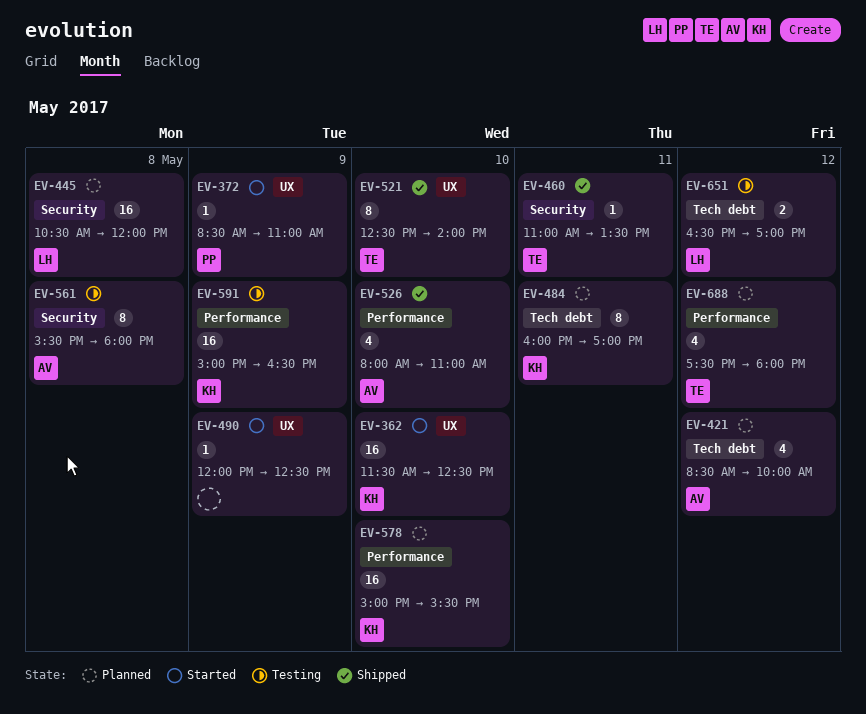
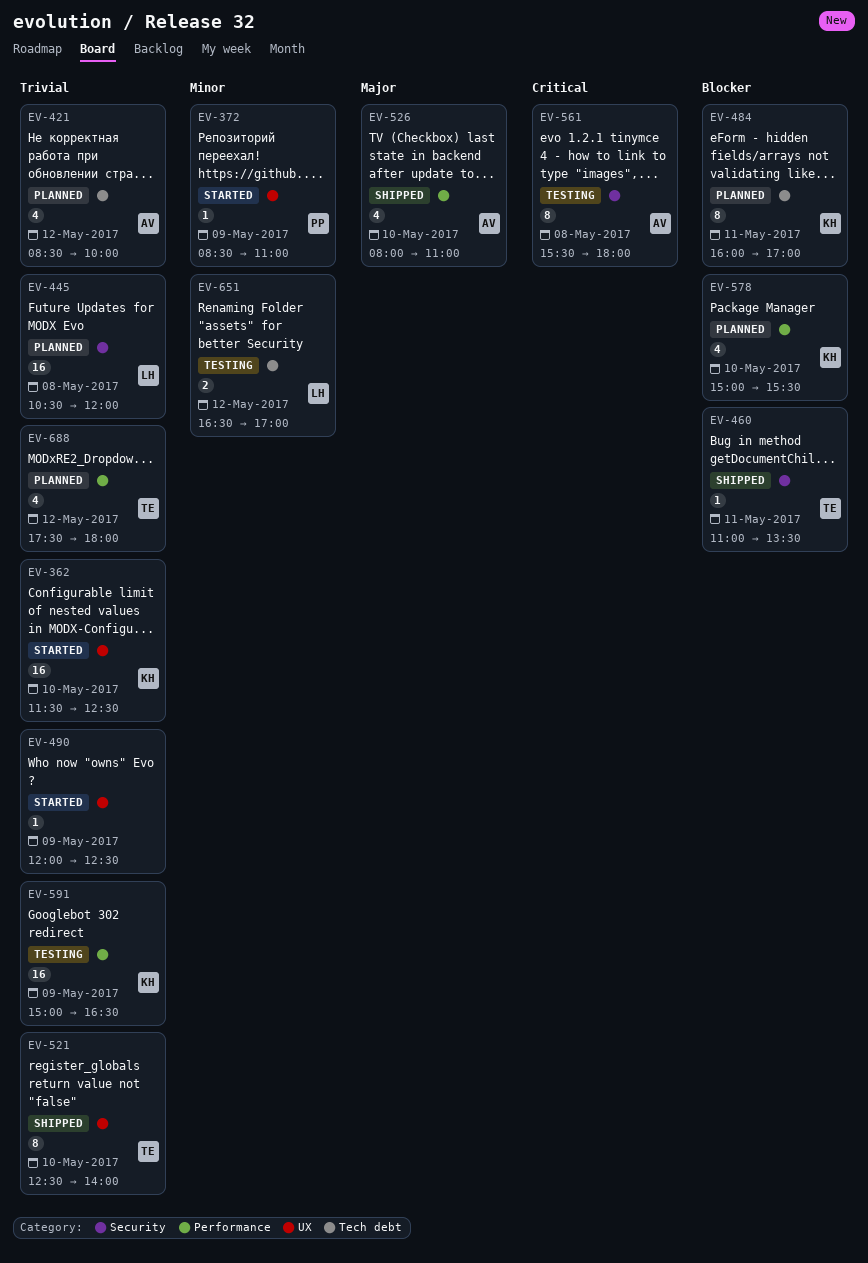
EV-578, estimate: 16 -> 4

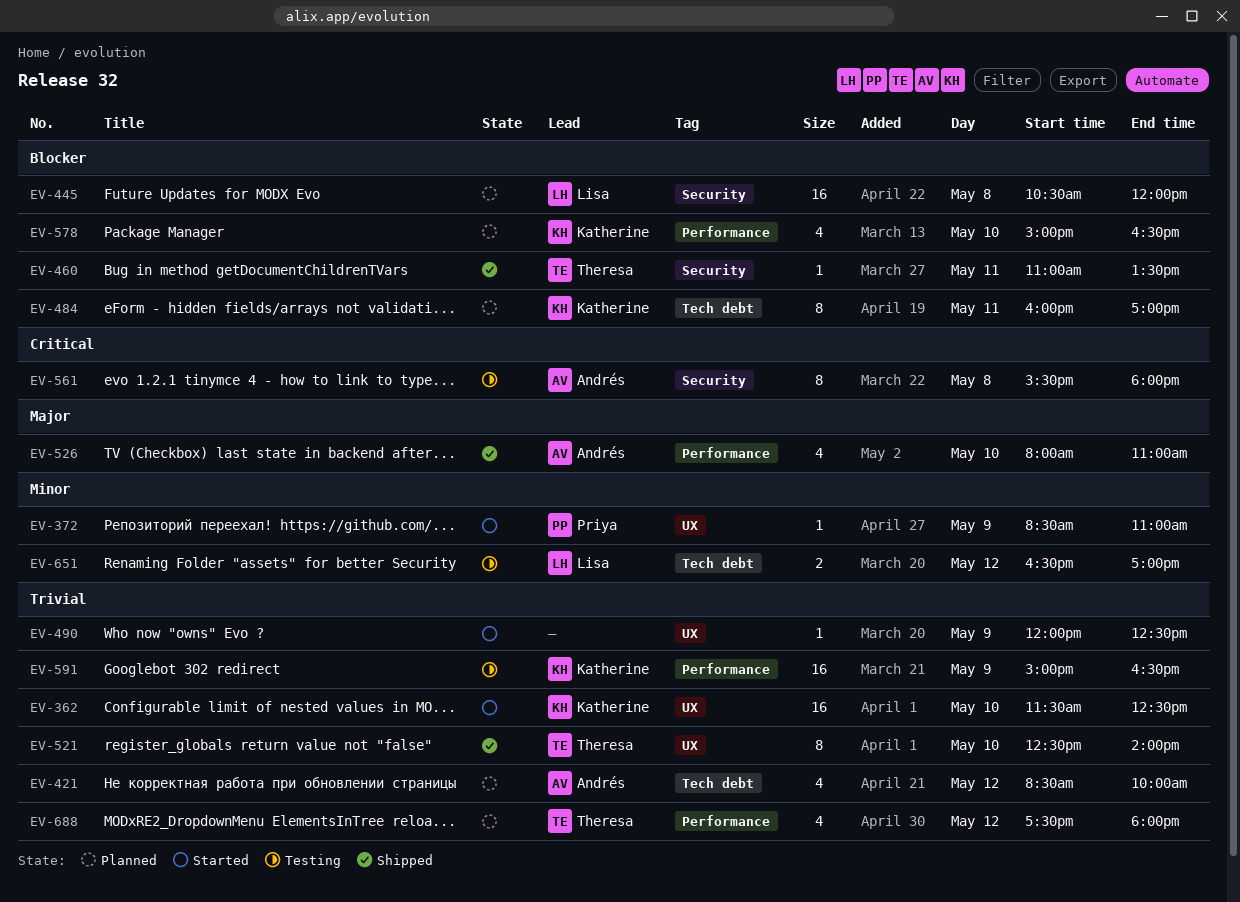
EV-445, priority: Trivial -> Blocker
EV-578, ends: 15:30 -> 16:30

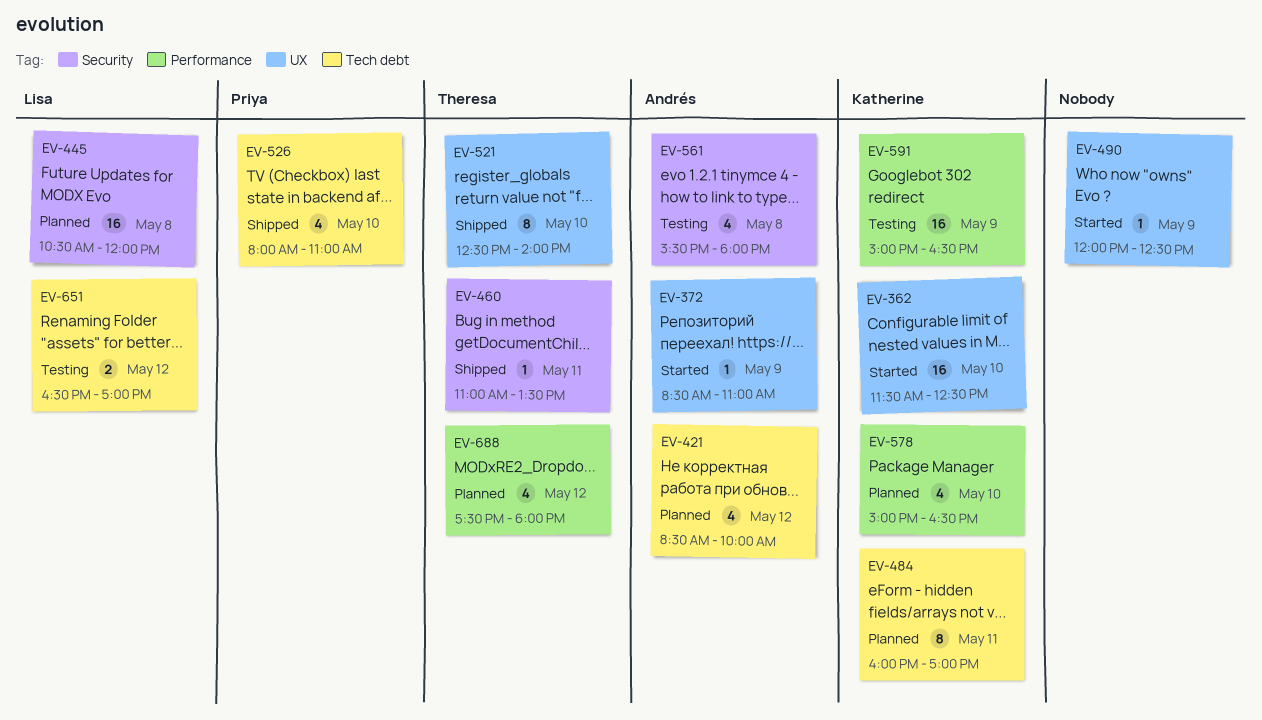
EV-372, owner: Priya -> Andrés
EV-526, owner: Andrés -> Priya
EV-526, label: Performance -> Tech debt
EV-561, estimate: 8 -> 4

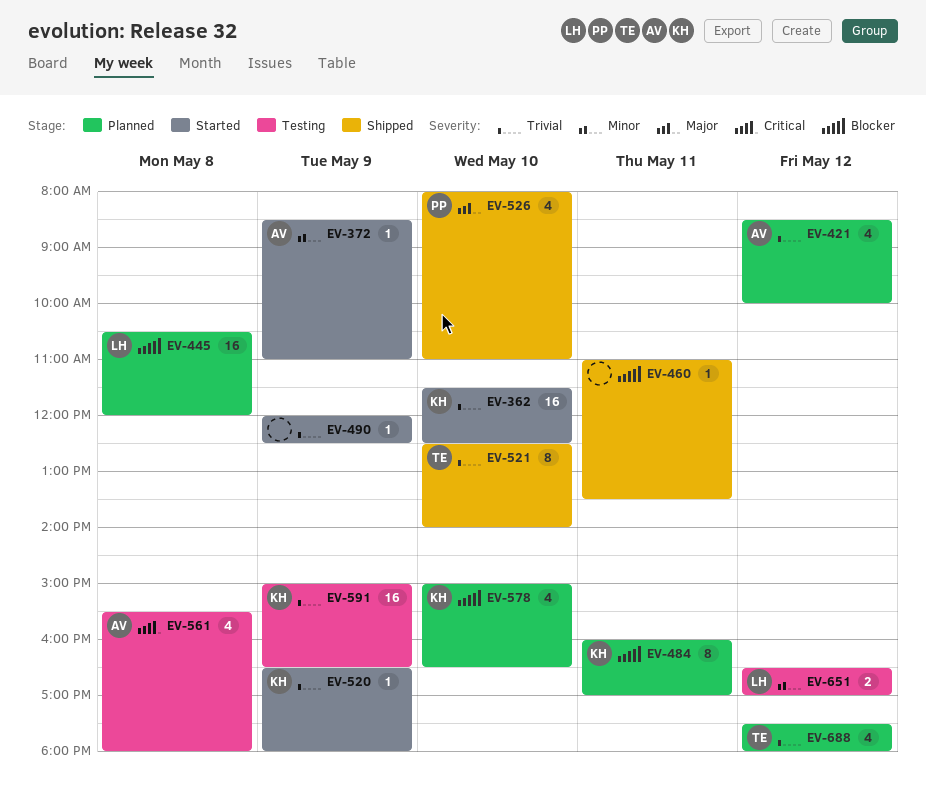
EV-460, owner: Theresa -> none
EV-520: none -> present

